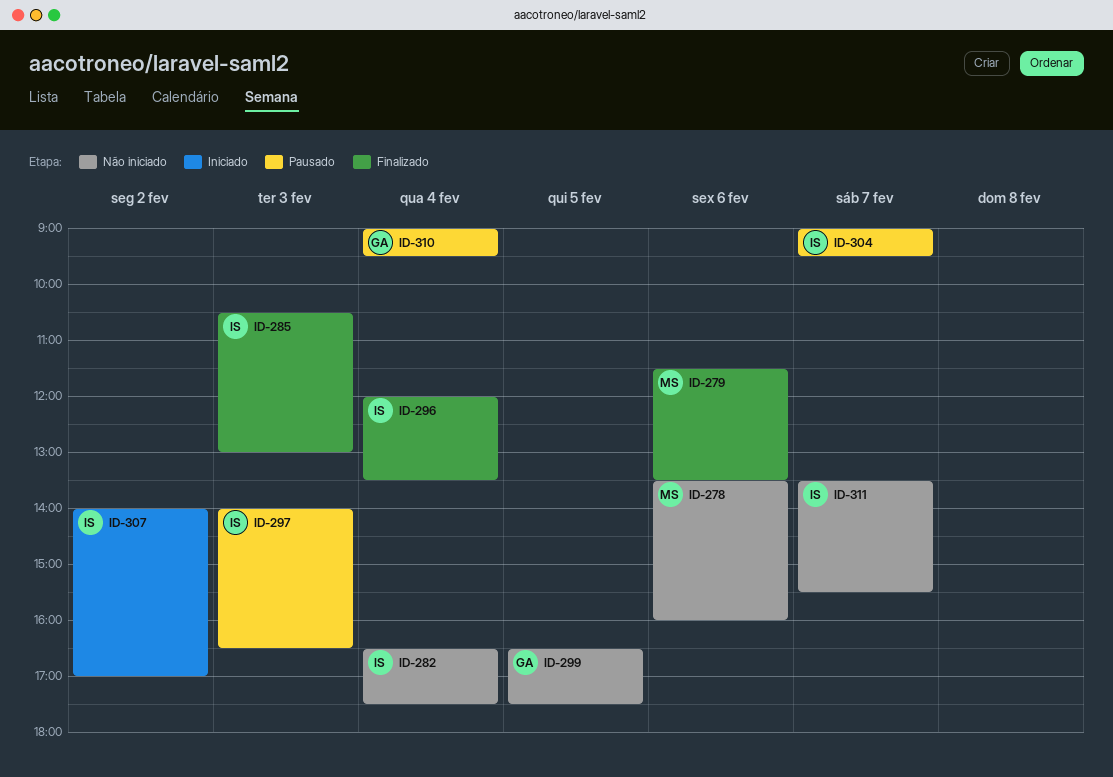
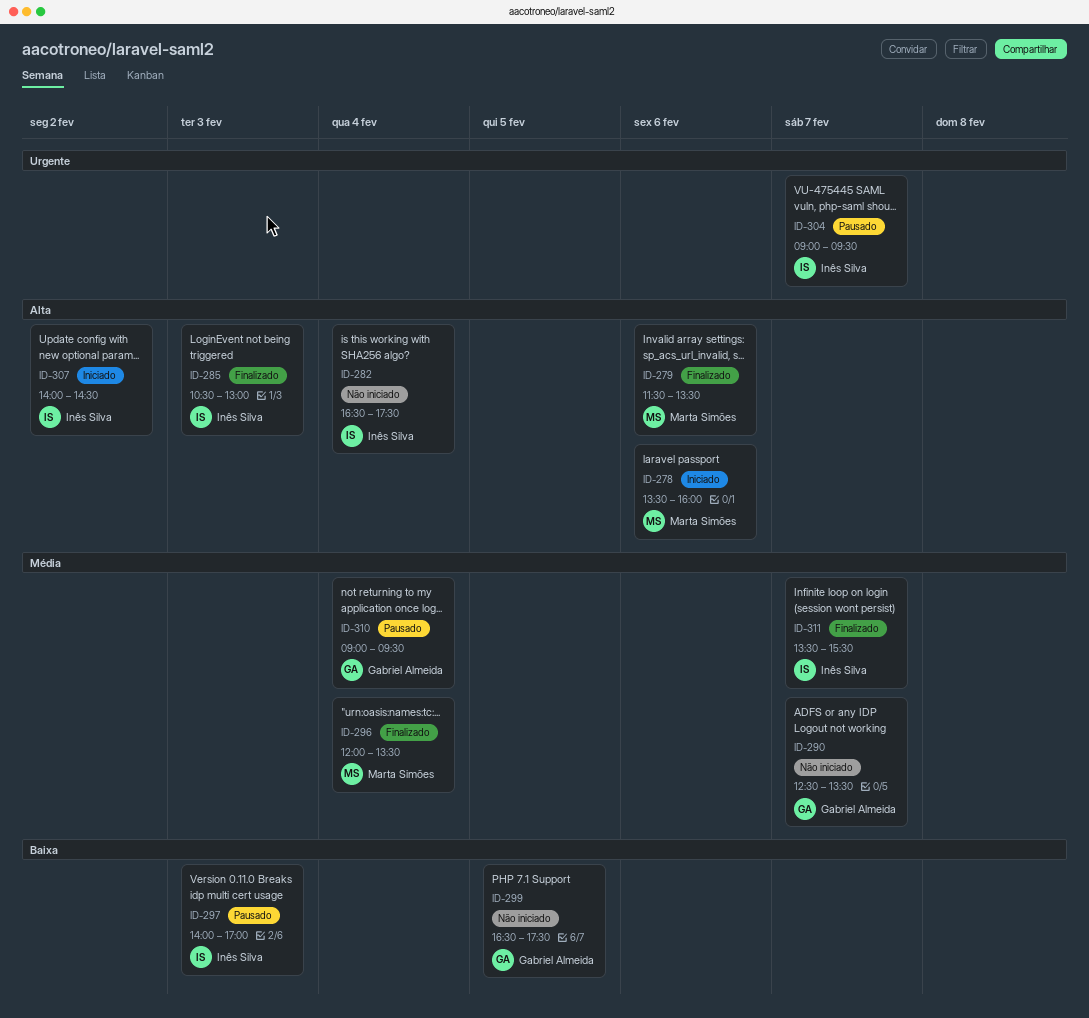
ID-278, status: Não iniciado -> Iniciado
ID-290: none -> present
ID-296, owner: Inês Silva -> Marta Simões
ID-297, ends: 16:30 -> 17:00
ID-307, ends: 17:00 -> 14:30
ID-311, status: Não iniciado -> Finalizado

